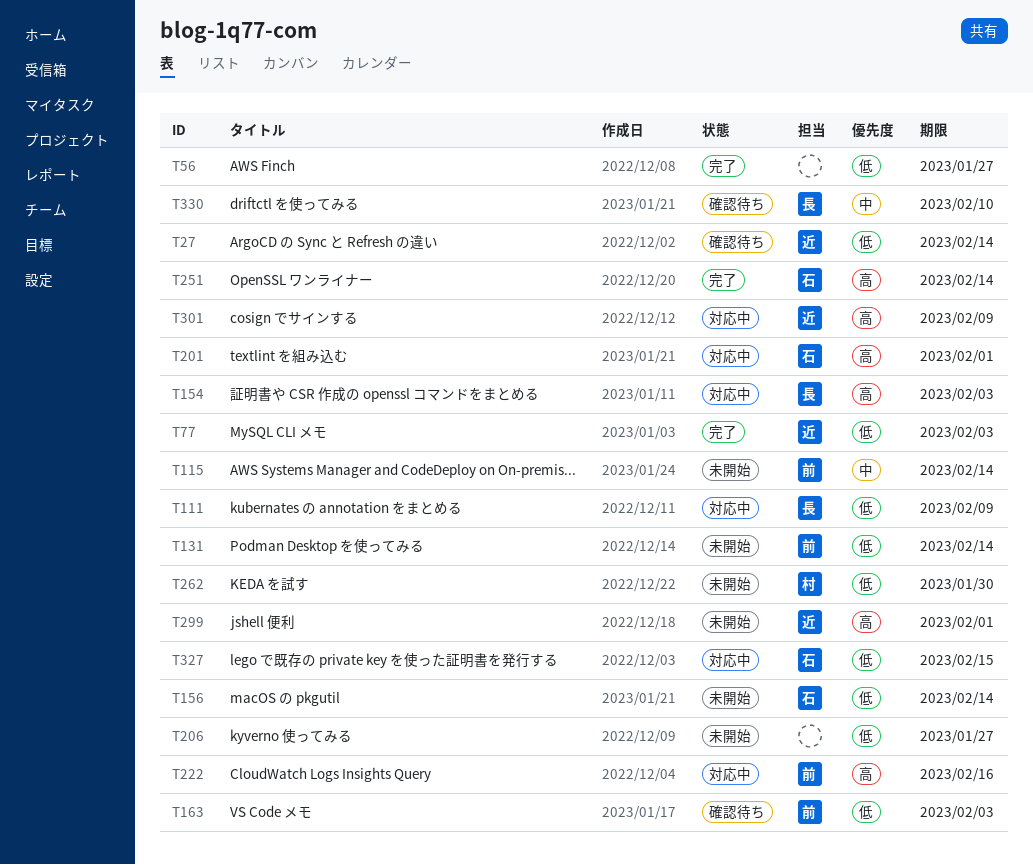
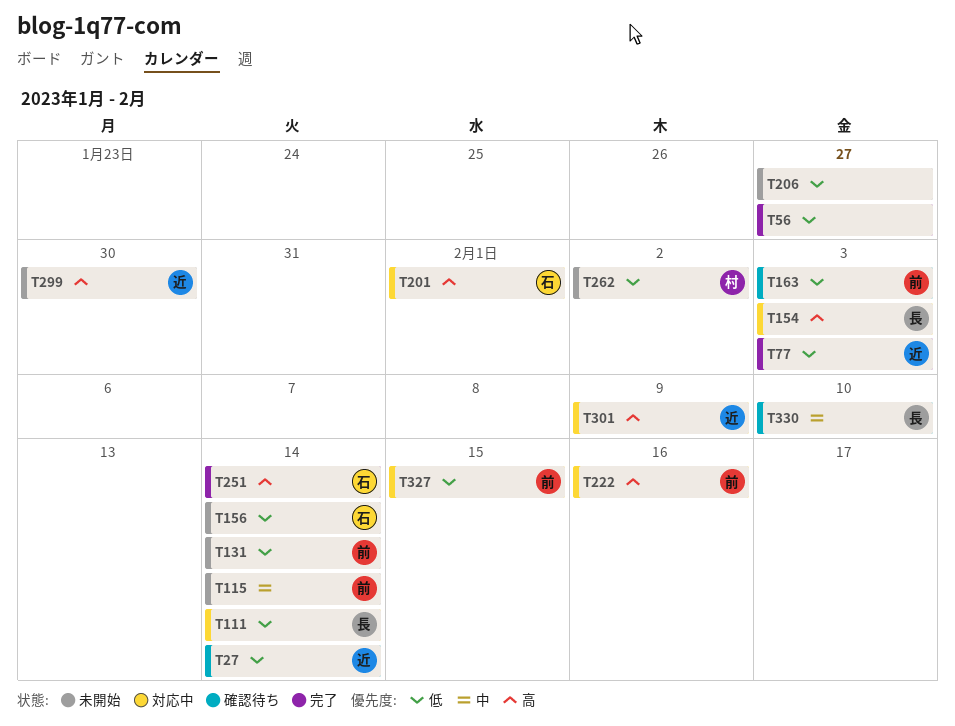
T111, due: Feb 9 -> Feb 14
T262, due: Jan 30 -> Feb 2
T299, due: Feb 1 -> Jan 30
T327, owner: 石 -> 前

